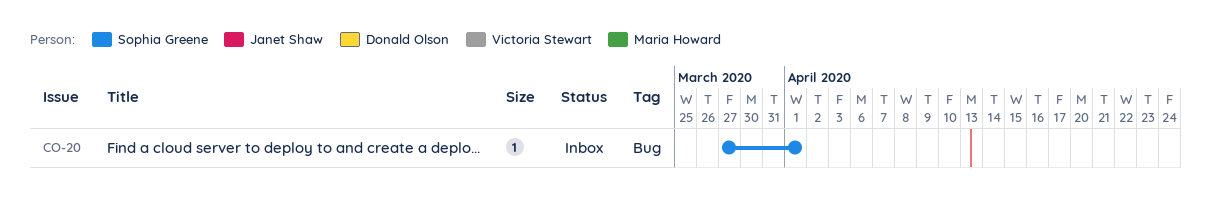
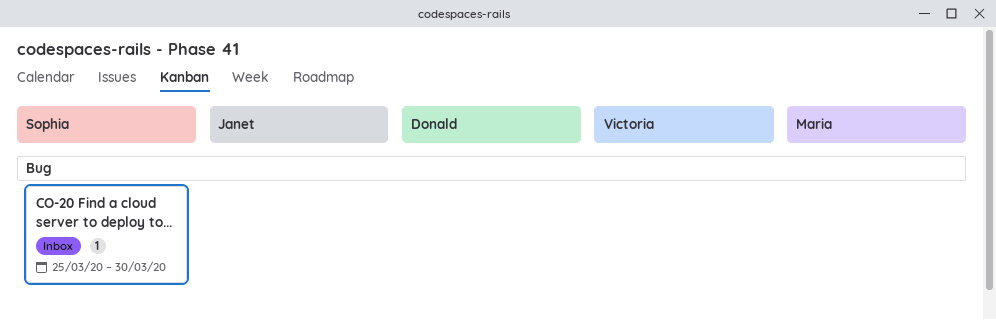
CO-20, start: Mar 27 -> Mar 25
CO-20, due: Apr 1 -> Mar 30

